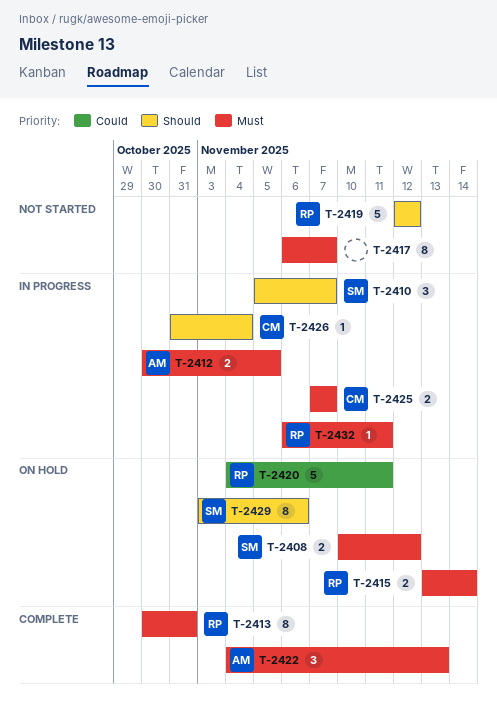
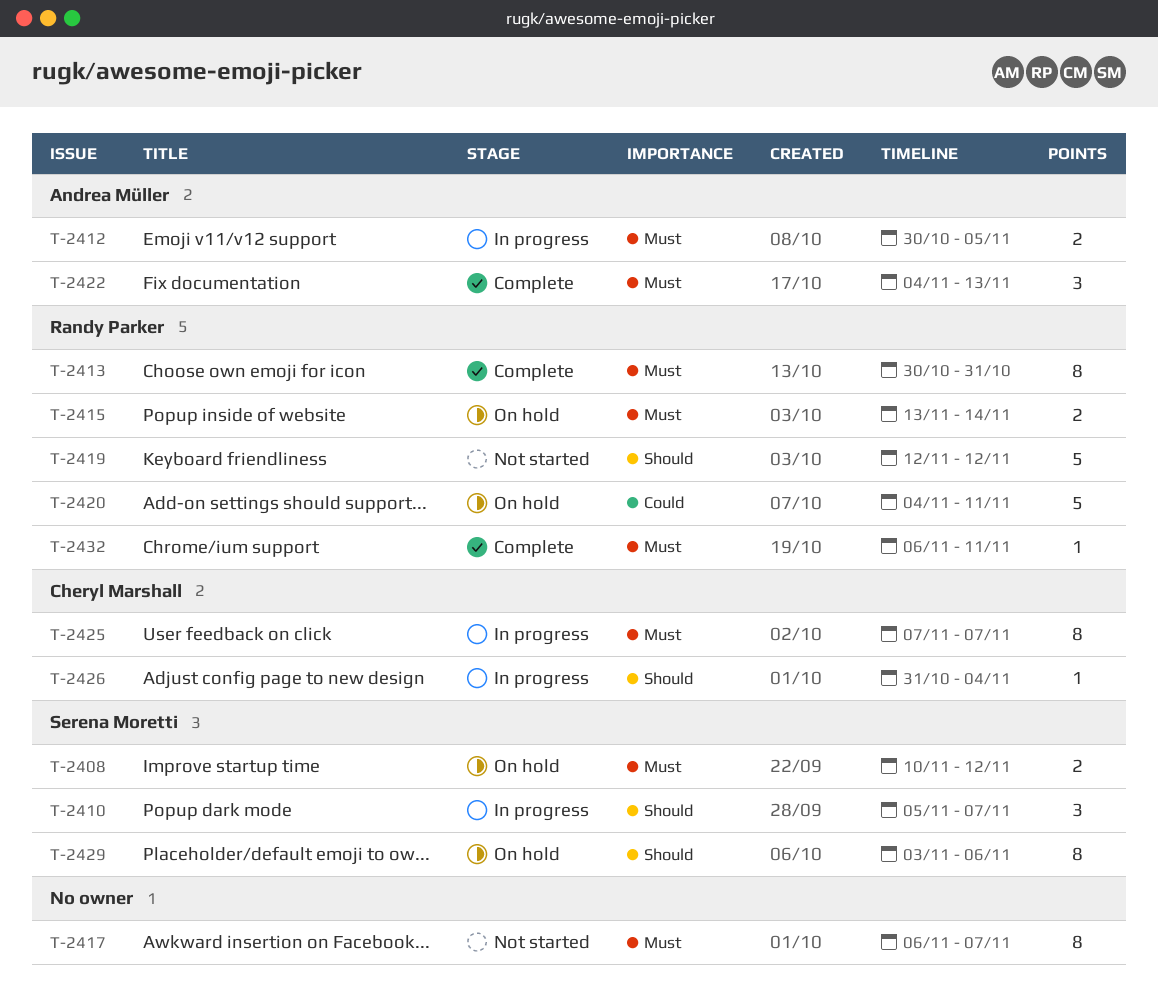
T-2425, estimate: 2 -> 8
T-2432, status: In progress -> Complete

